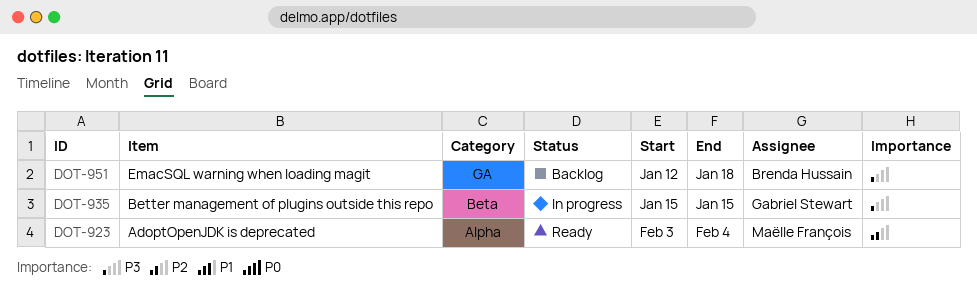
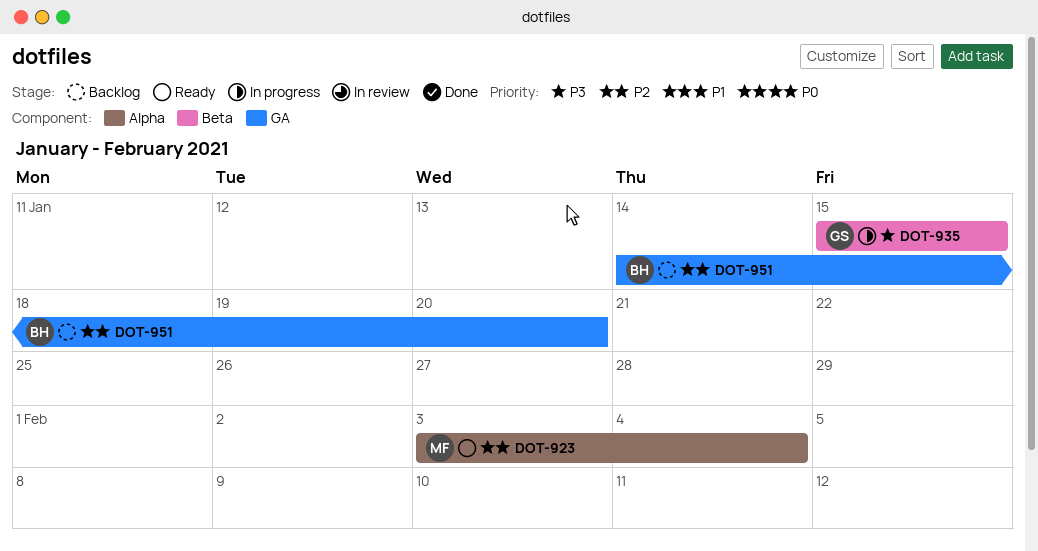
DOT-951, priority: P3 -> P2
DOT-951, start: Jan 12 -> Jan 14
DOT-951, due: Jan 18 -> Jan 20

